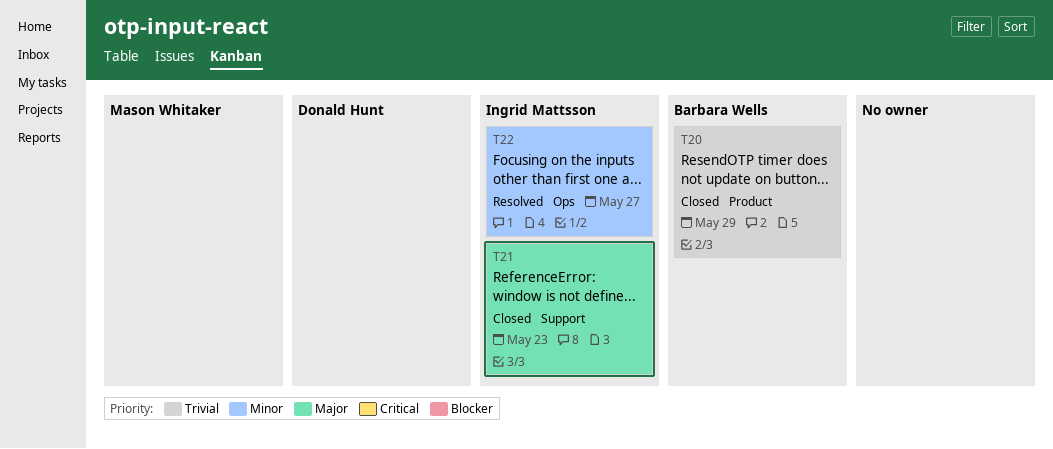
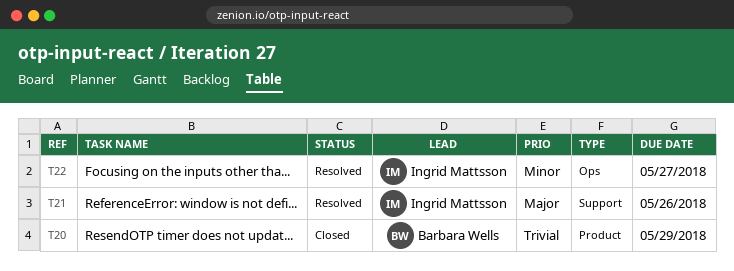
T21, status: Closed -> Resolved
T21, due: May 23 -> May 26

